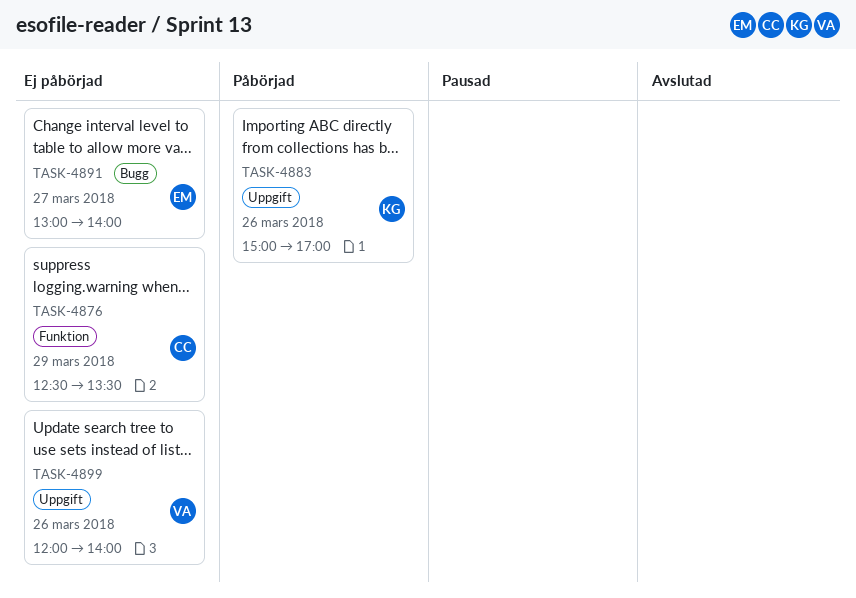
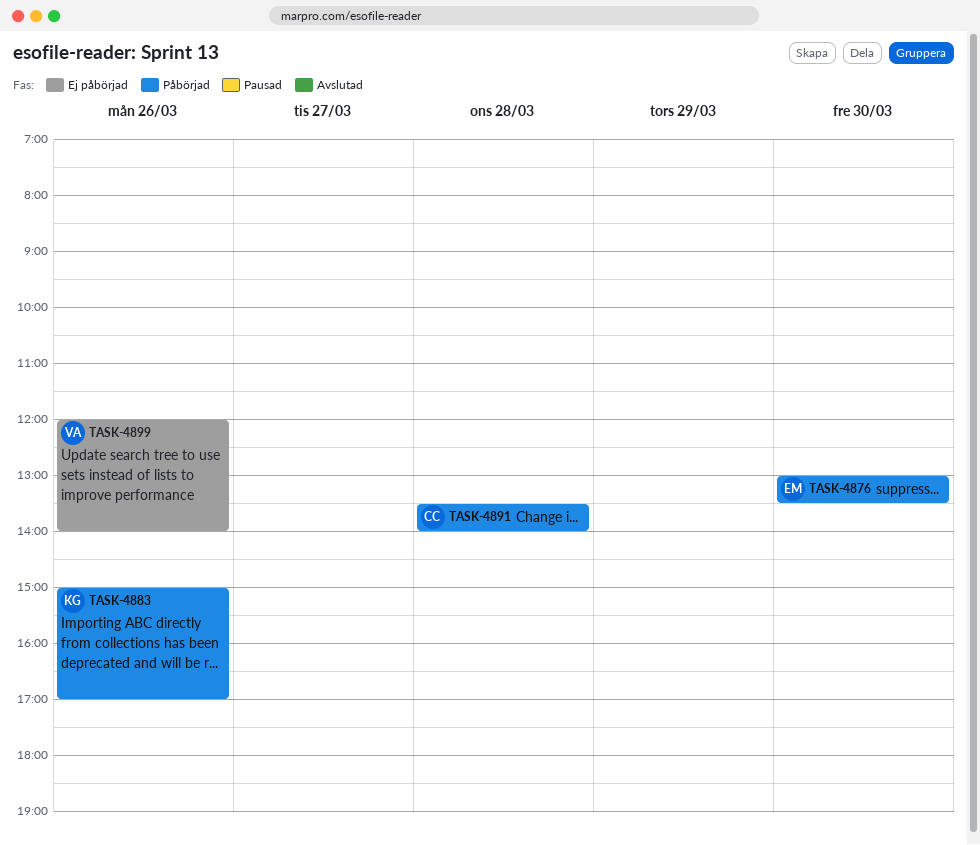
TASK-4876, status: Ej påbörjad -> Påbörjad
TASK-4876, owner: CC -> EM
TASK-4876, day: Mar 29 -> Mar 30
TASK-4876, begins: 12:30 -> 13:00
TASK-4891, status: Ej påbörjad -> Påbörjad
TASK-4891, owner: EM -> CC
TASK-4891, day: Mar 27 -> Mar 28
TASK-4891, begins: 13:00 -> 13:30

